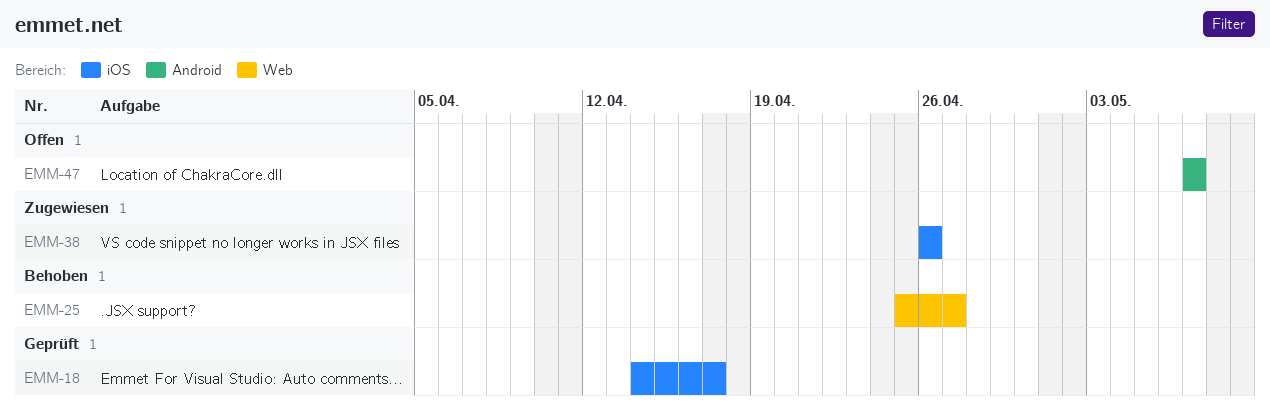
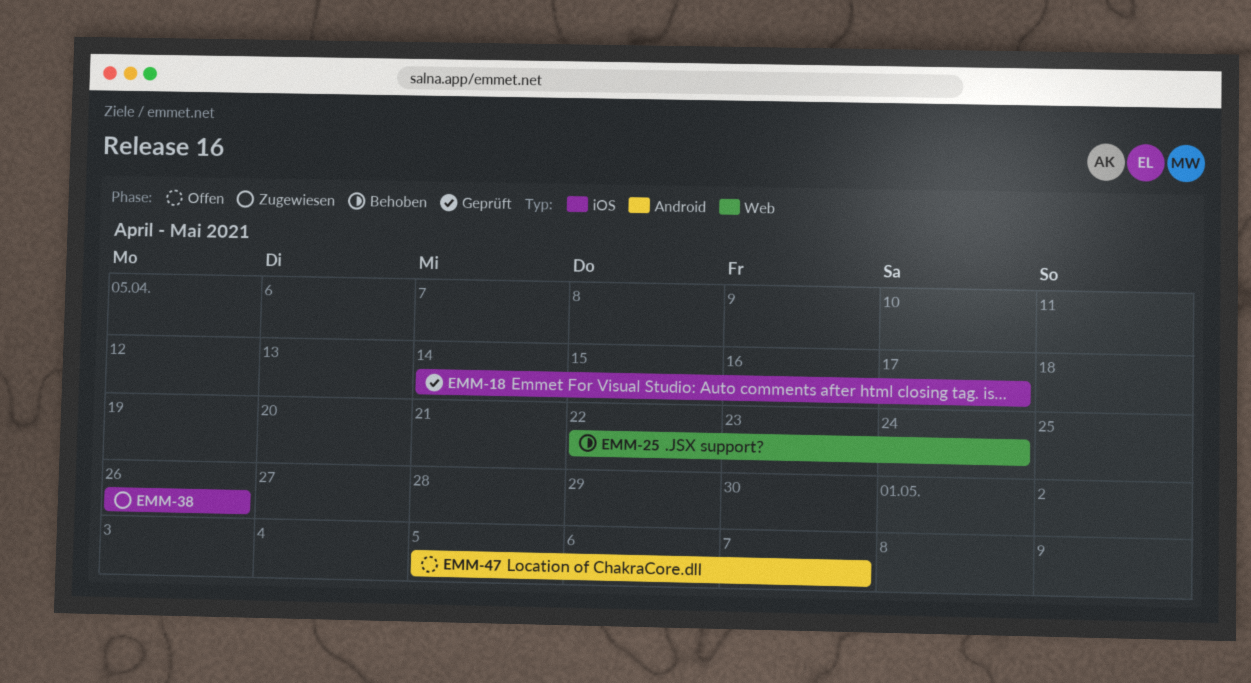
EMM-25, start: Apr 25 -> Apr 22
EMM-25, due: Apr 27 -> Apr 24
EMM-47, start: May 7 -> May 5

